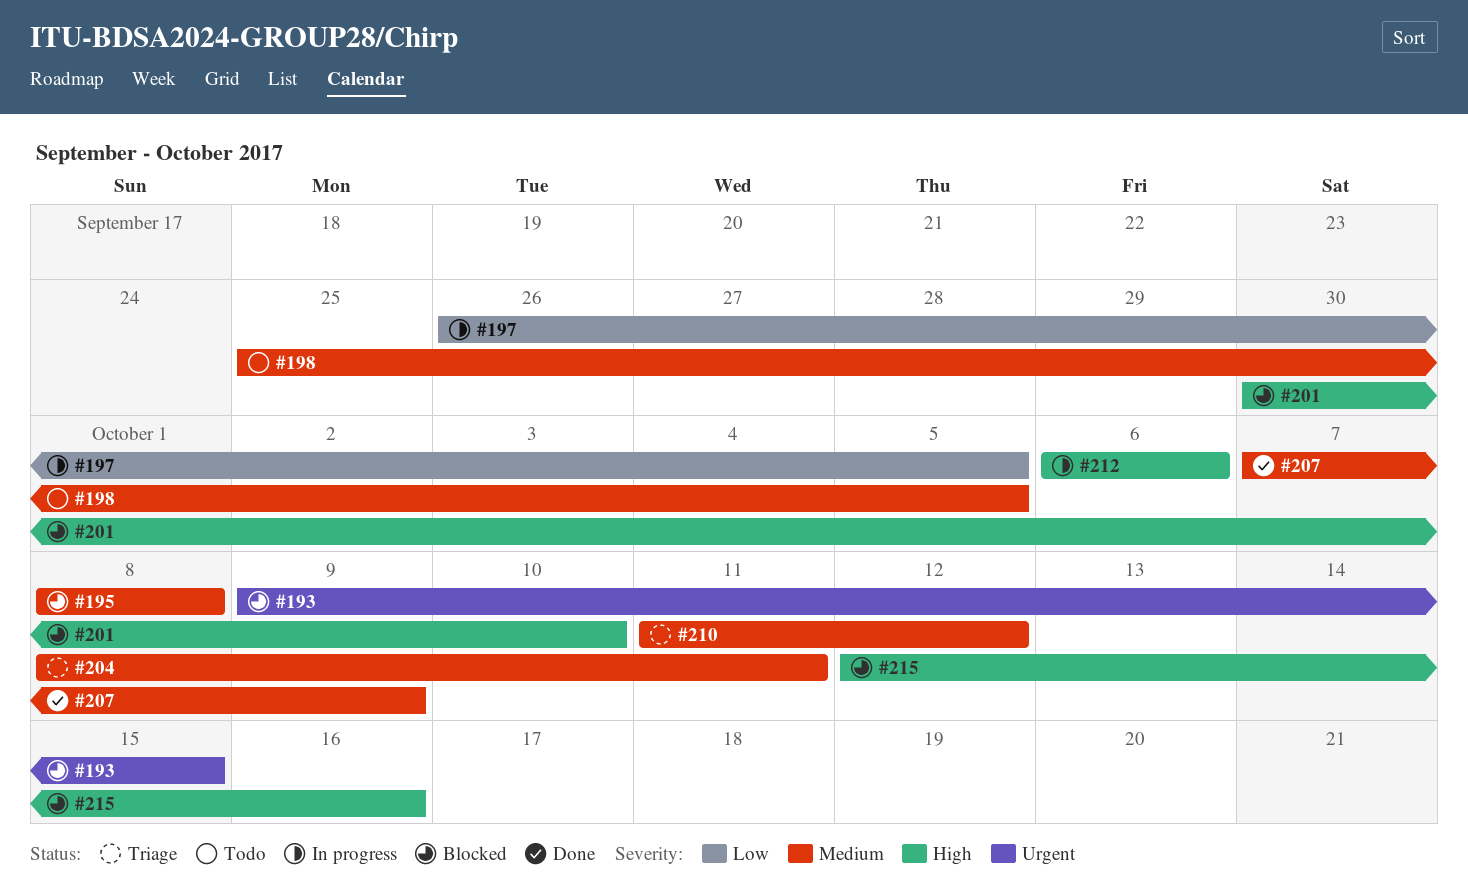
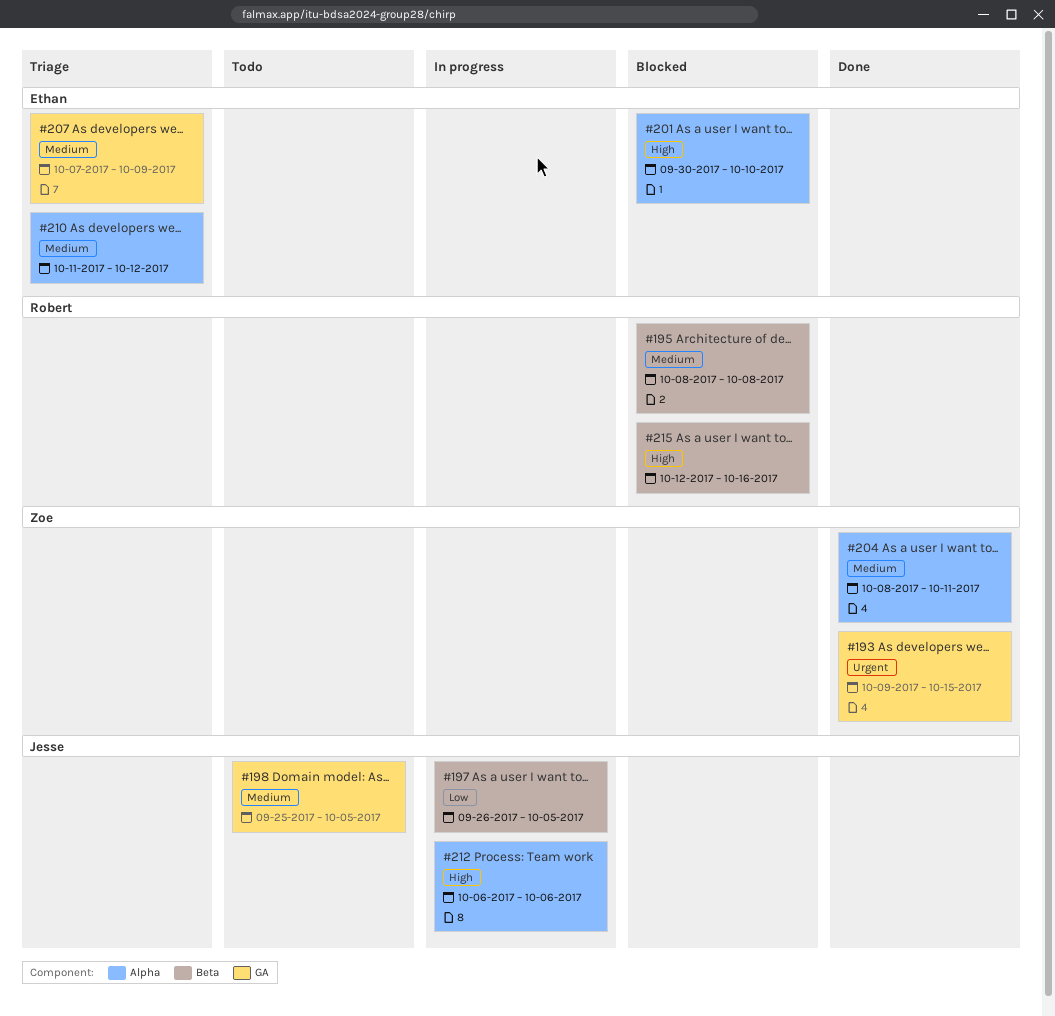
#193, status: Blocked -> Done
#204, status: Triage -> Done
#207, status: Done -> Triage

